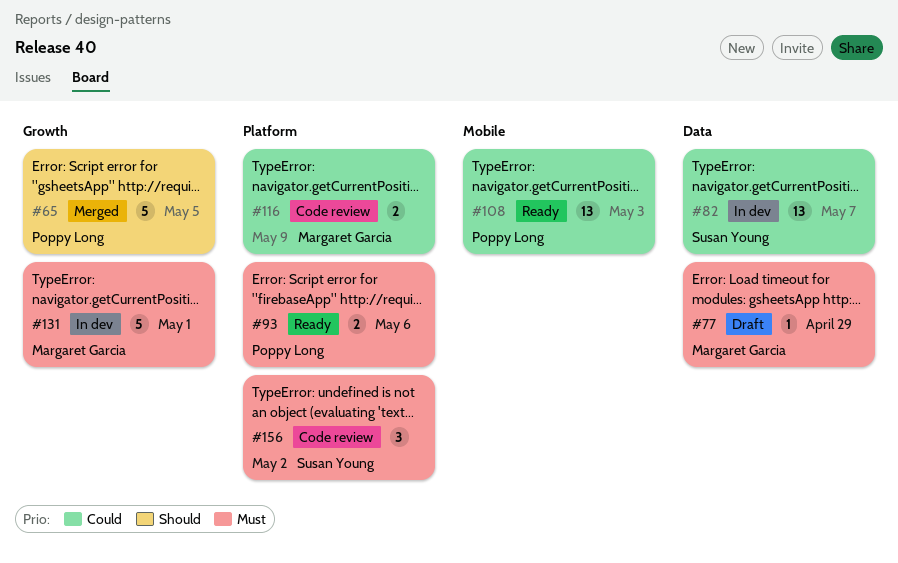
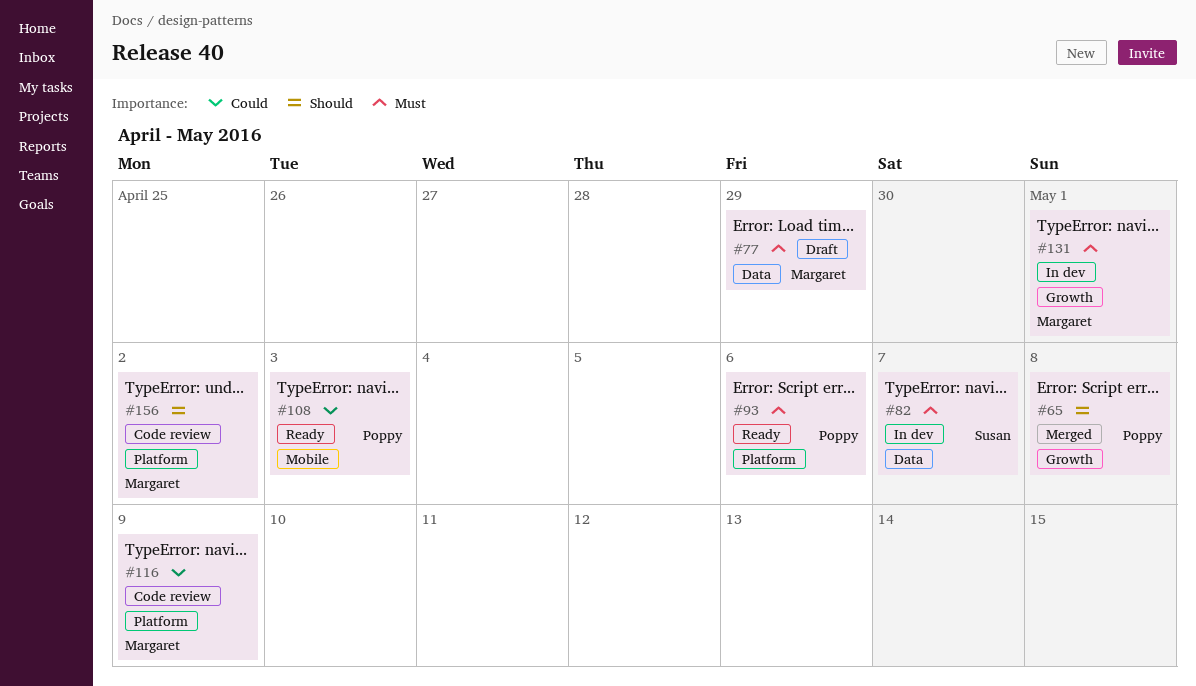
#65, due: May 5 -> May 8
#82, priority: Could -> Must
#156, owner: Susan Young -> Margaret Garcia
#156, priority: Must -> Should

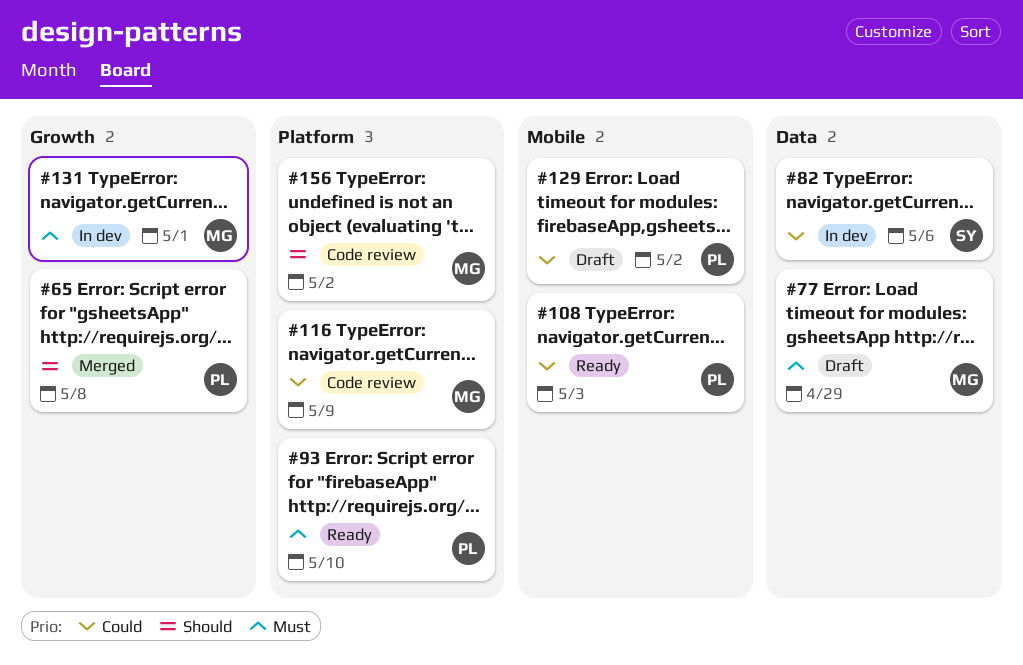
#82, priority: Must -> Could
#82, due: May 7 -> May 6
#93, due: May 6 -> May 10
#129: none -> present

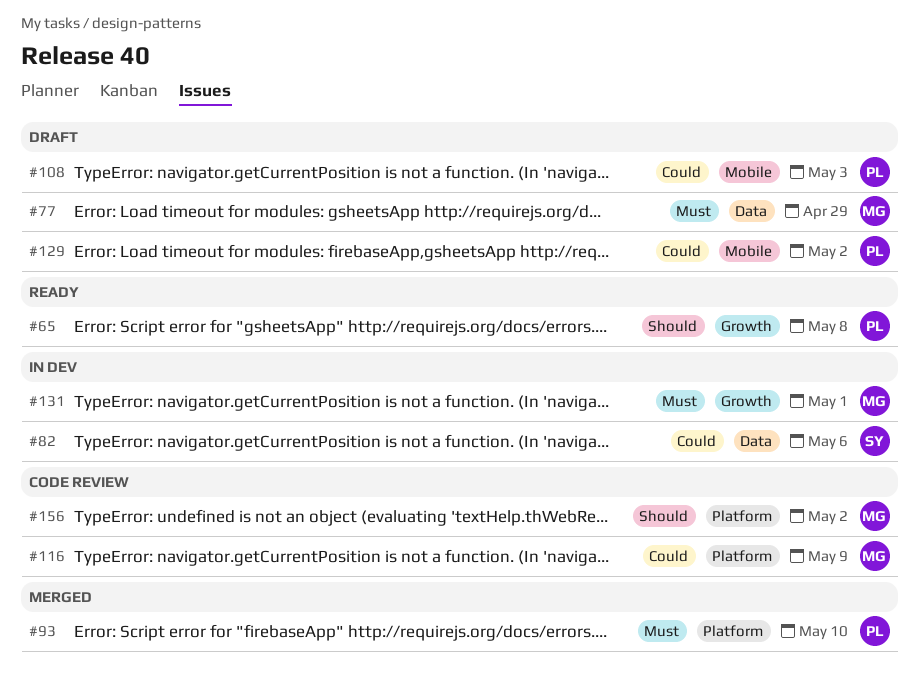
#65, status: Merged -> Ready
#93, status: Ready -> Merged
#108, status: Ready -> Draft

